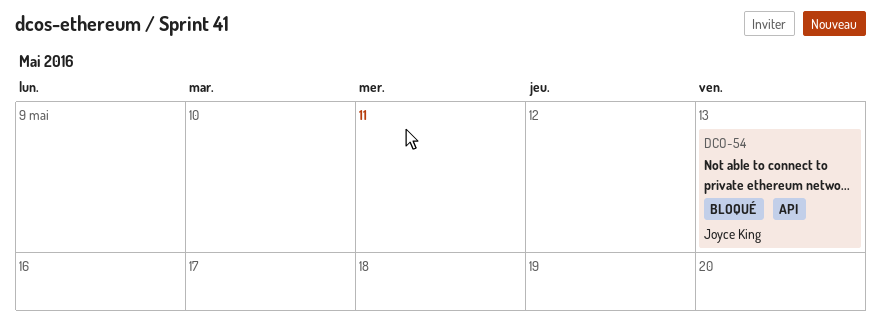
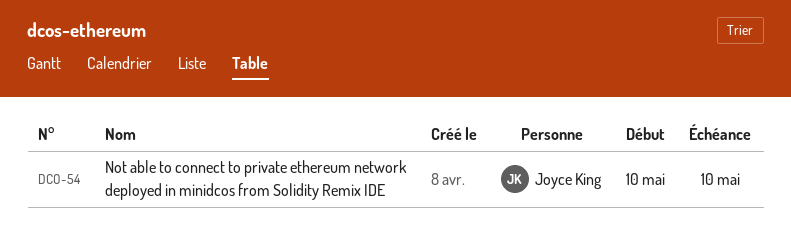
DCO-54, due: May 13 -> May 10

